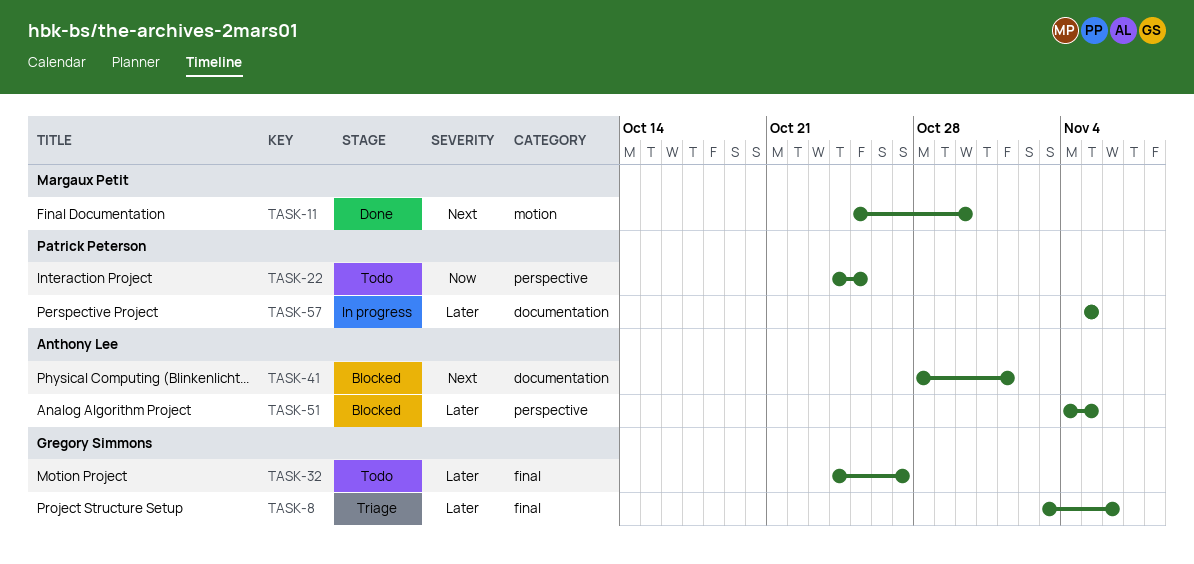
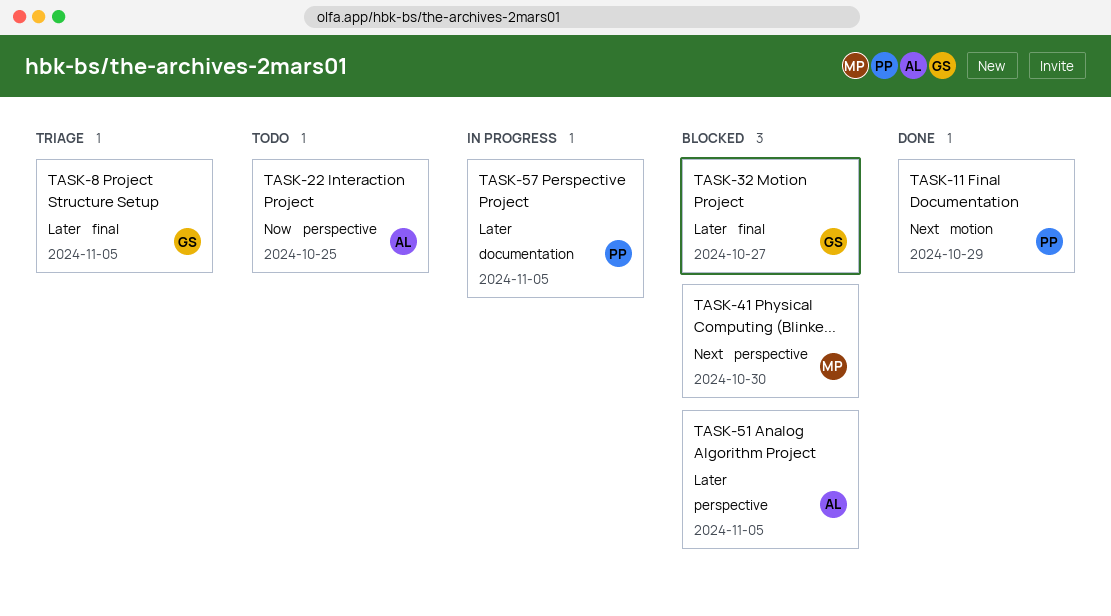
TASK-8, due: Nov 6 -> Nov 5
TASK-11, owner: Margaux Petit -> Patrick Peterson
TASK-11, due: Oct 30 -> Oct 29
TASK-22, owner: Patrick Peterson -> Anthony Lee
TASK-32, status: Todo -> Blocked
TASK-41, owner: Anthony Lee -> Margaux Petit
TASK-41, label: documentation -> perspective
TASK-41, due: Nov 1 -> Oct 30

